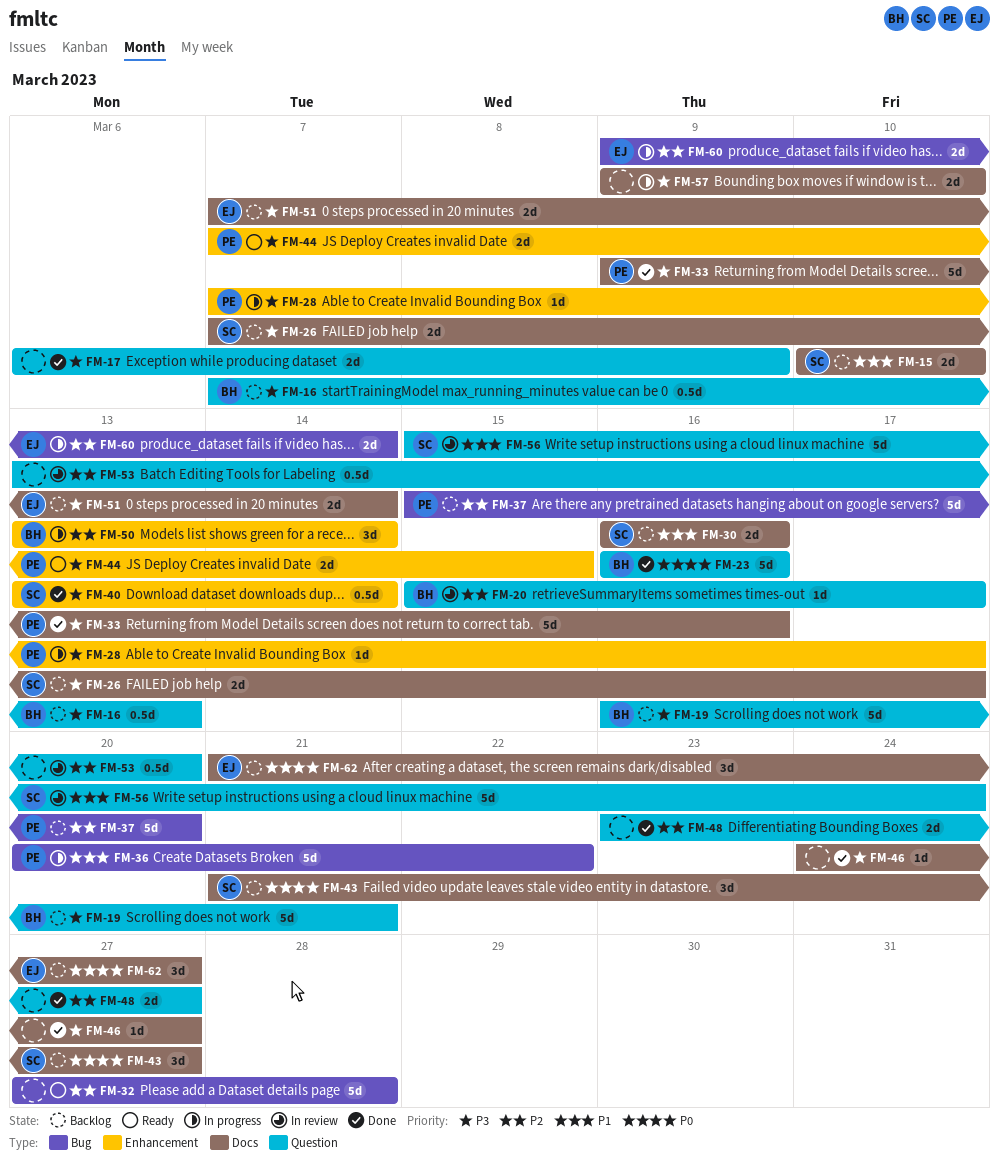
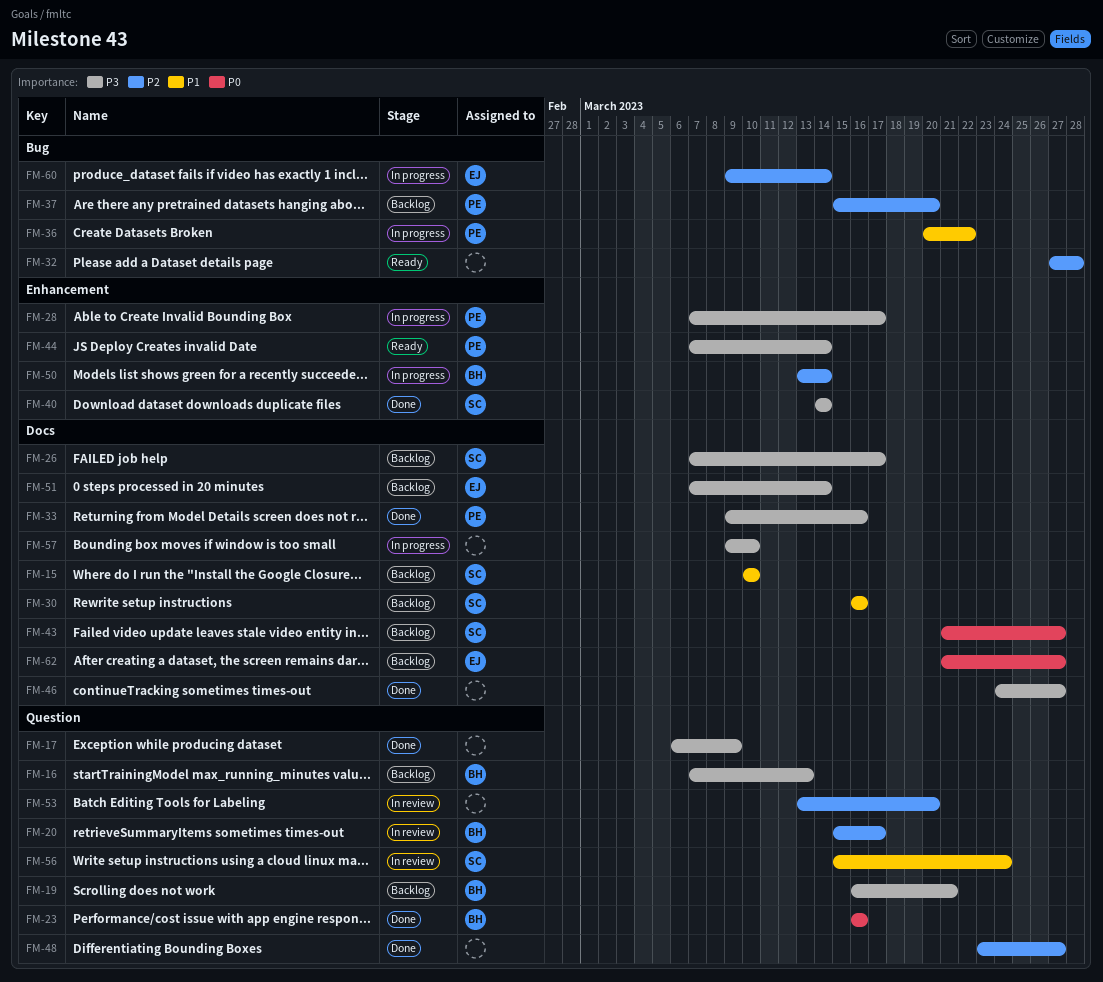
FM-40, start: Mar 13 -> Mar 14
FM-44, due: Mar 15 -> Mar 14

